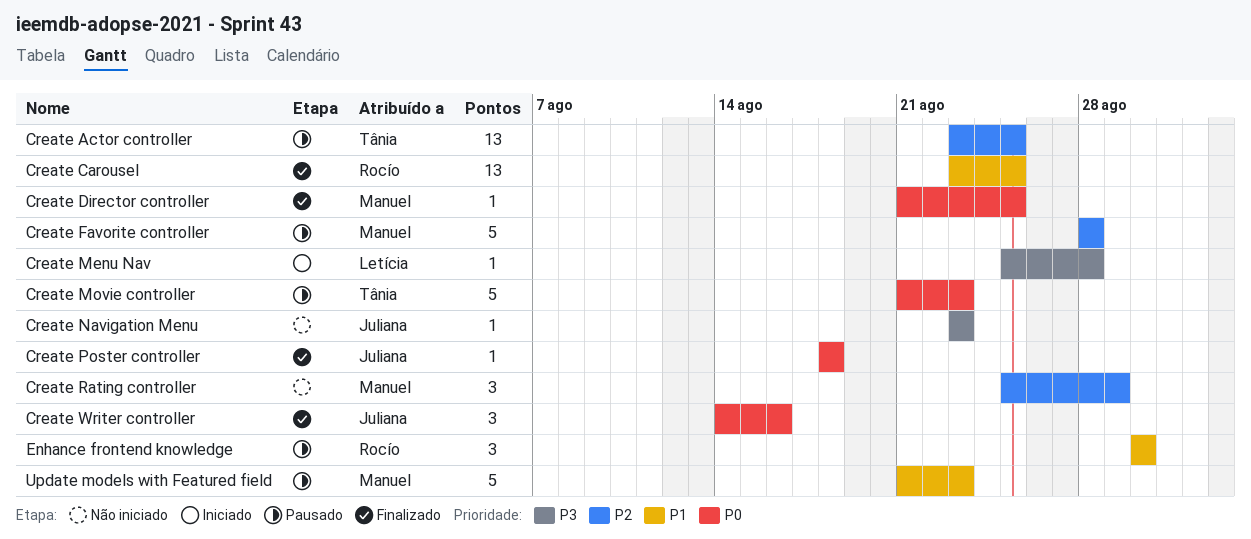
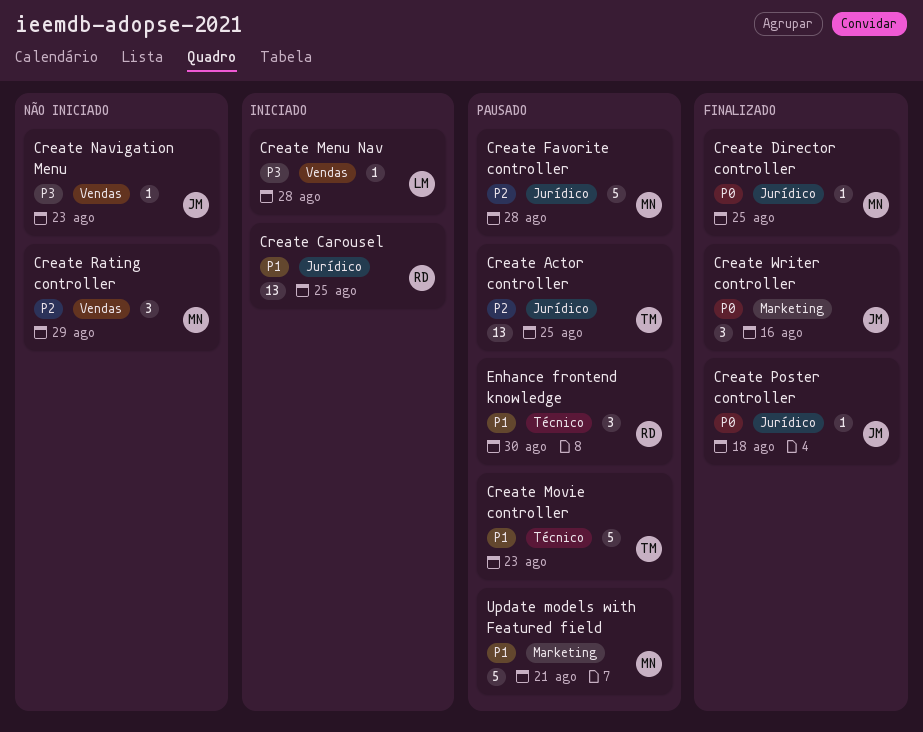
Create Carousel, status: Finalizado -> Iniciado
Create Movie controller, priority: P0 -> P1
Update models with Featured field, due: Aug 23 -> Aug 21

